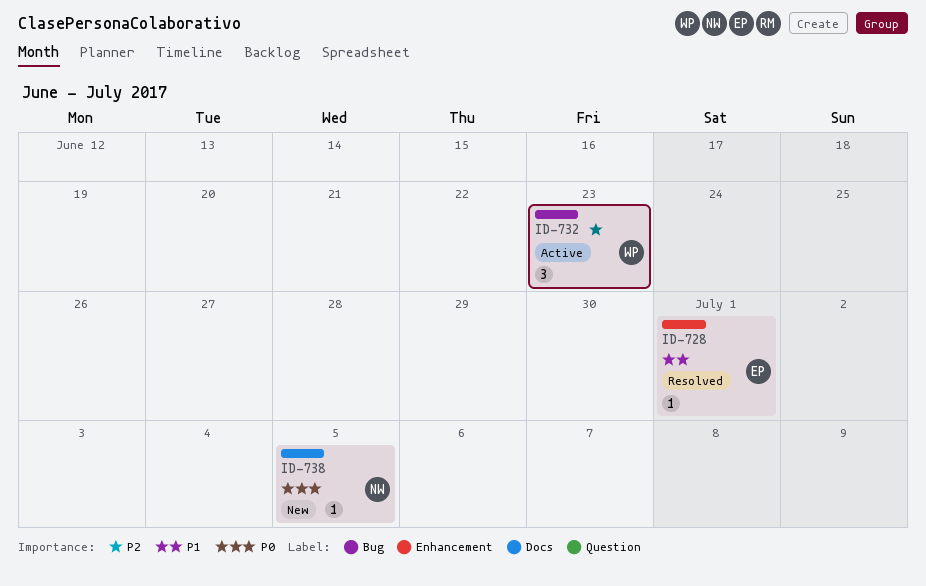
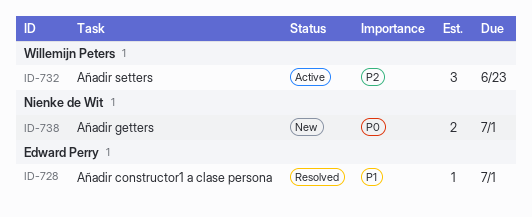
ID-738, estimate: 1 -> 2
ID-738, due: Jul 5 -> Jul 1

